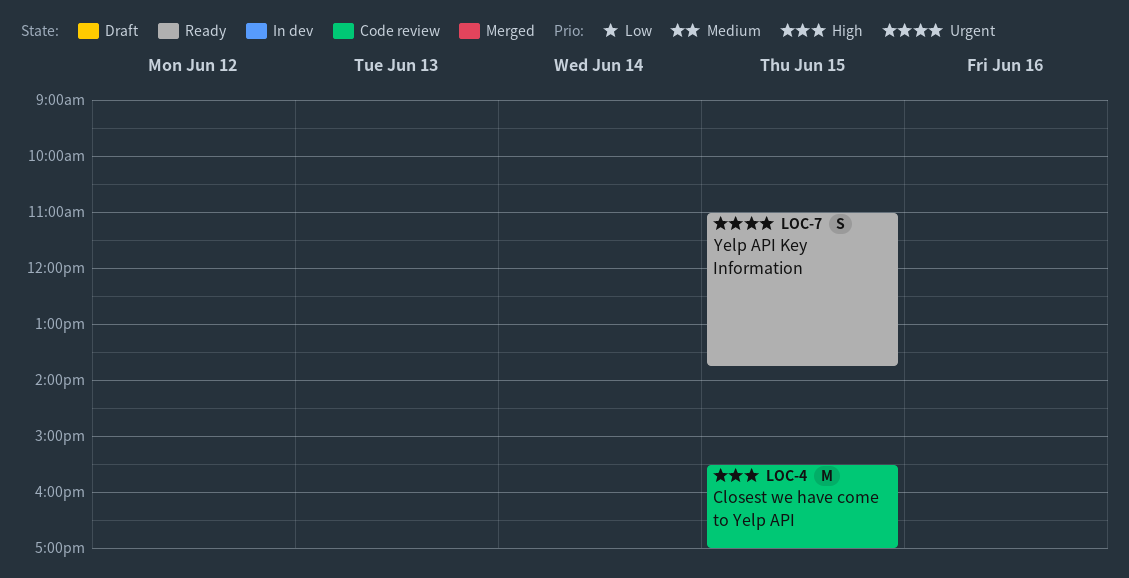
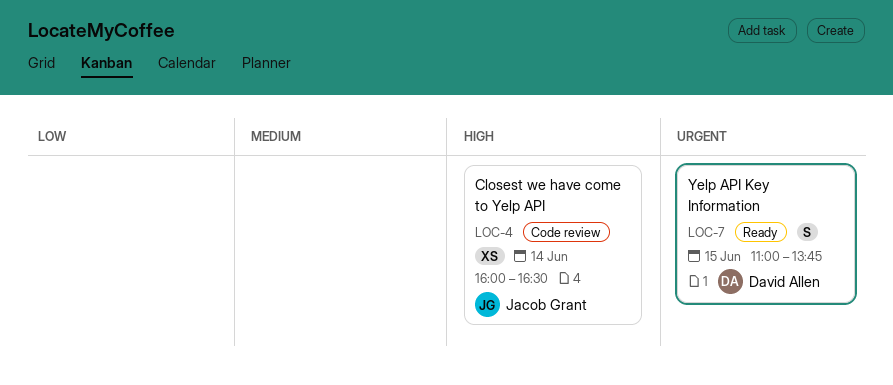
LOC-4, estimate: M -> XS
LOC-4, day: Jun 15 -> Jun 14
LOC-4, begins: 15:30 -> 16:00
LOC-4, ends: 17:00 -> 16:30

